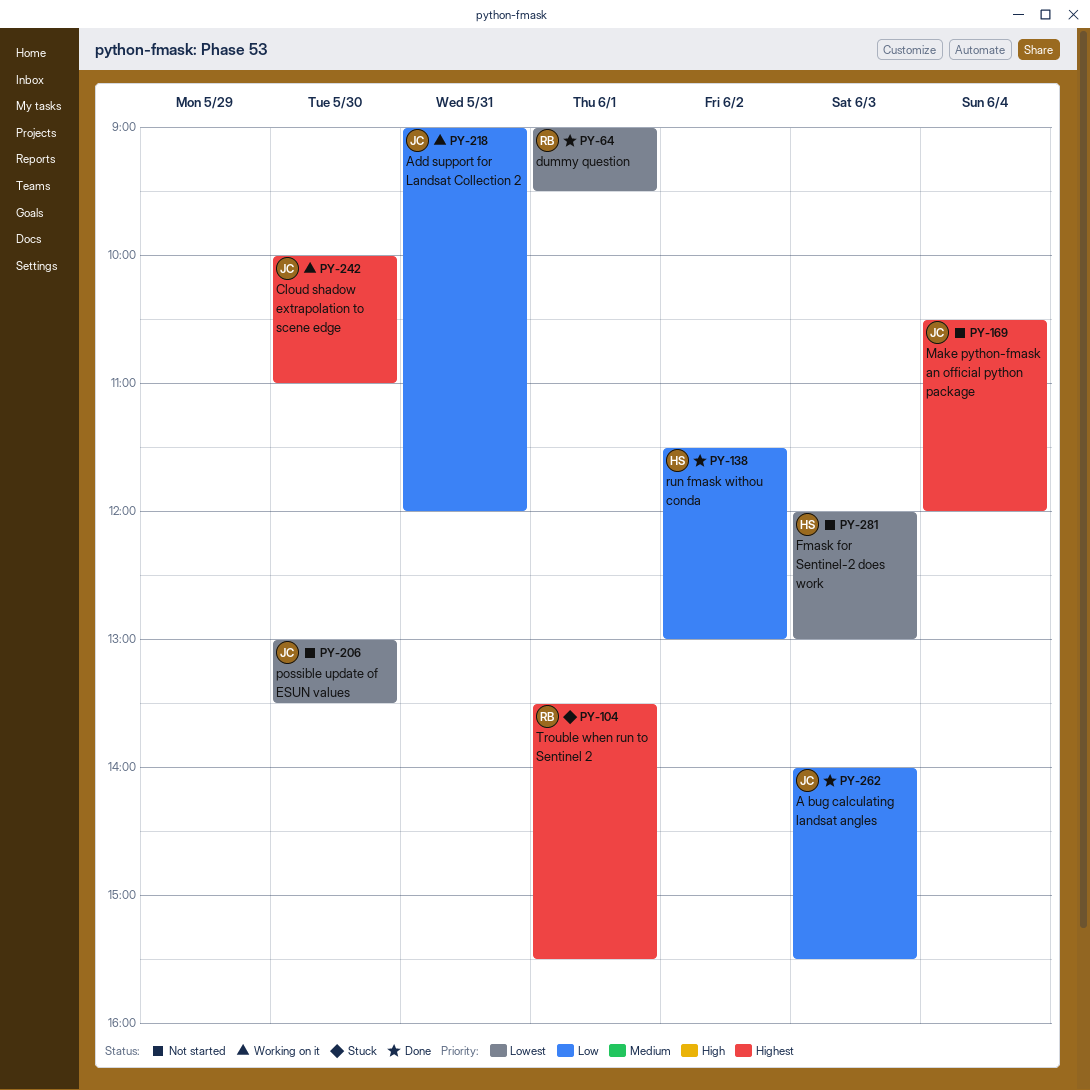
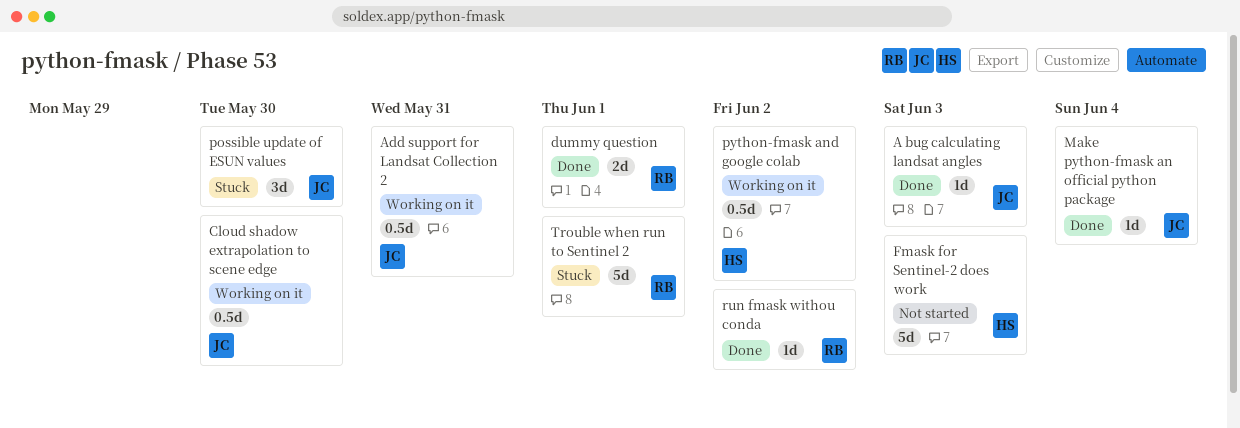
Make python-fmask an official python package, status: Not started -> Done
possible update of ESUN values, status: Not started -> Stuck
python-fmask and google colab: none -> present
run fmask withou conda, owner: HS -> RB

